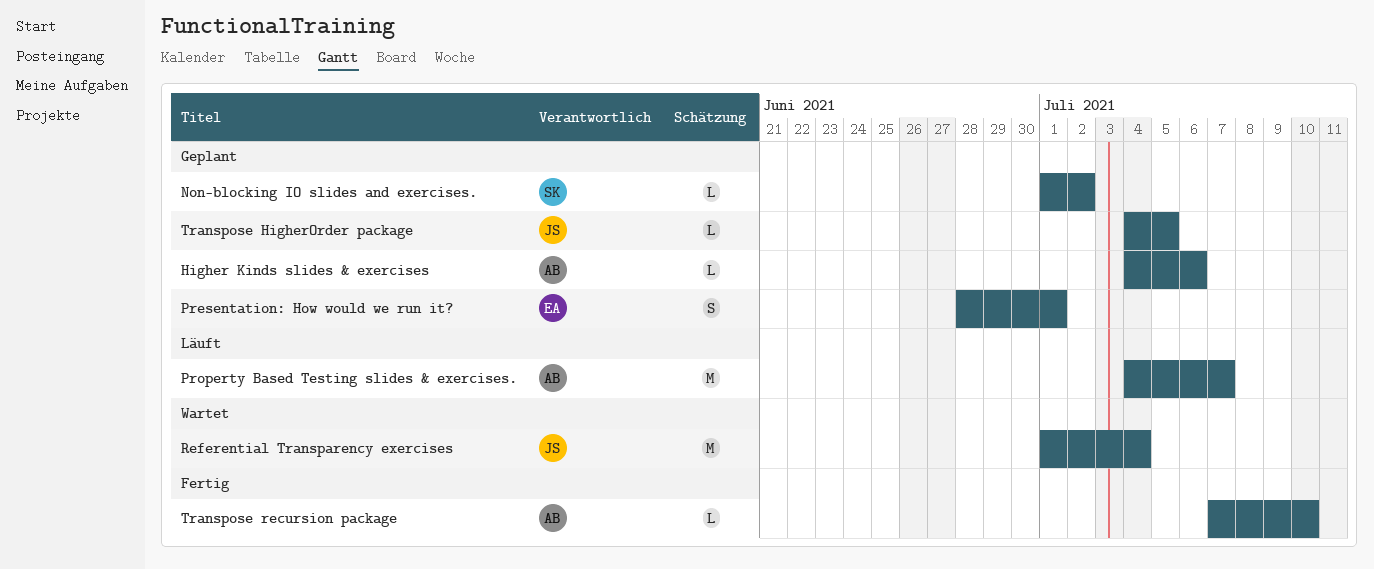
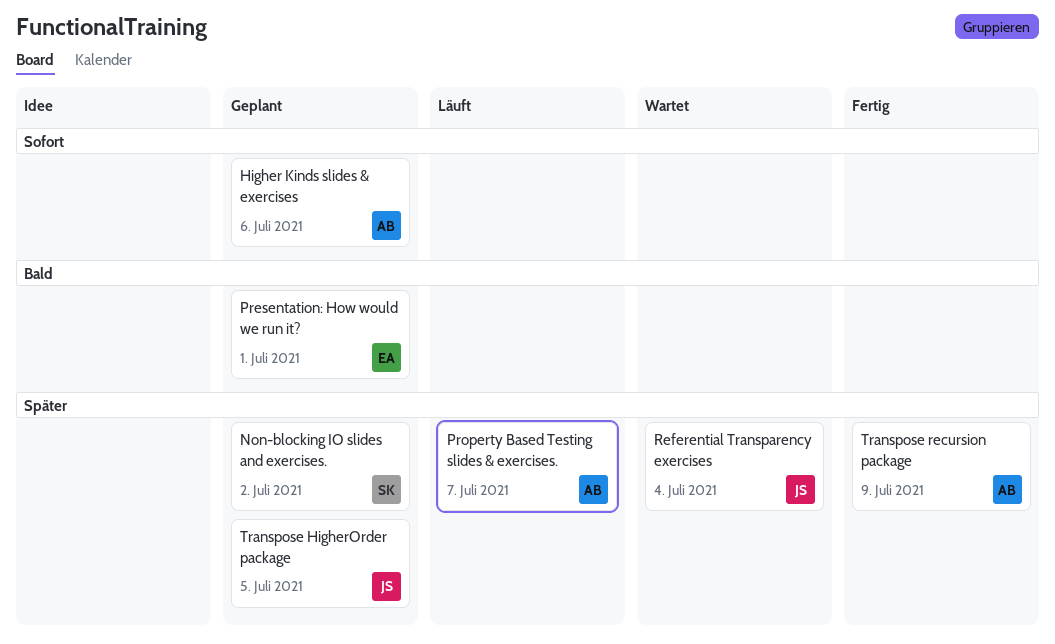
Transpose recursion package, due: Jul 10 -> Jul 9

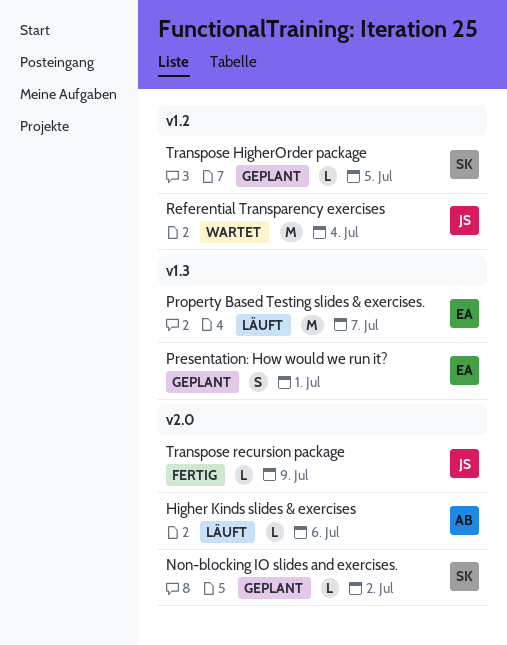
Higher Kinds slides & exercises, status: Geplant -> Läuft
Property Based Testing slides & exercises., owner: AB -> EA
Transpose HigherOrder package, owner: JS -> SK
Transpose recursion package, owner: AB -> JS

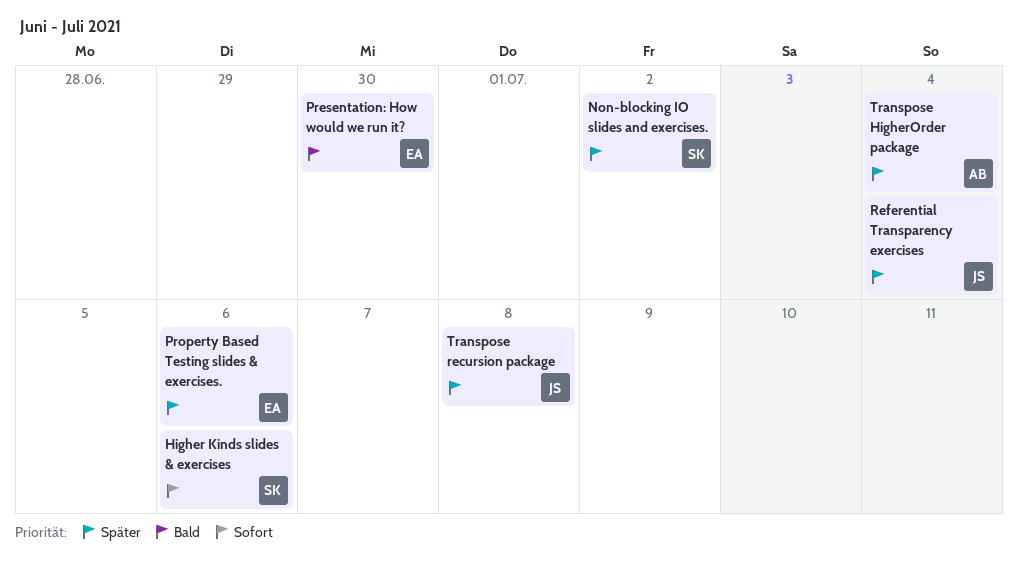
Higher Kinds slides & exercises, owner: AB -> SK
Presentation: How would we run it?, due: Jul 1 -> Jun 30
Property Based Testing slides & exercises., due: Jul 7 -> Jul 6
Transpose HigherOrder package, owner: SK -> AB
Transpose HigherOrder package, due: Jul 5 -> Jul 4
Transpose recursion package, due: Jul 9 -> Jul 8

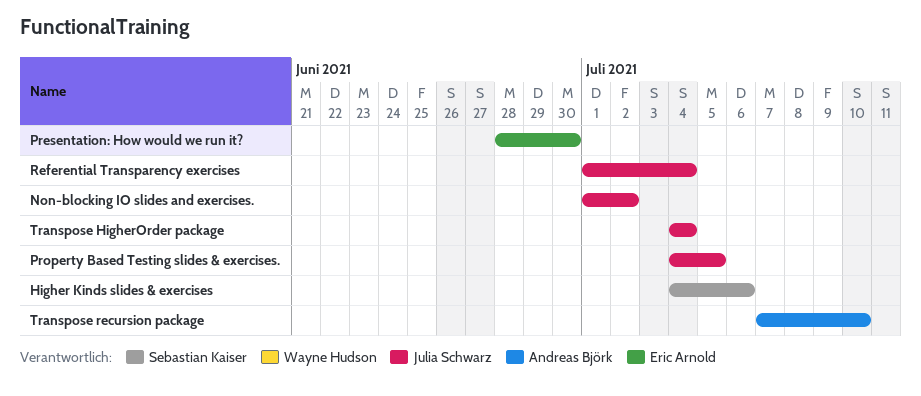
Non-blocking IO slides and exercises., owner: Sebastian Kaiser -> Julia Schwarz
Property Based Testing slides & exercises., owner: Eric Arnold -> Julia Schwarz
Property Based Testing slides & exercises., due: Jul 6 -> Jul 5
Transpose HigherOrder package, owner: Andreas Björk -> Julia Schwarz
Transpose recursion package, owner: Julia Schwarz -> Andreas Björk
Transpose recursion package, due: Jul 8 -> Jul 10

